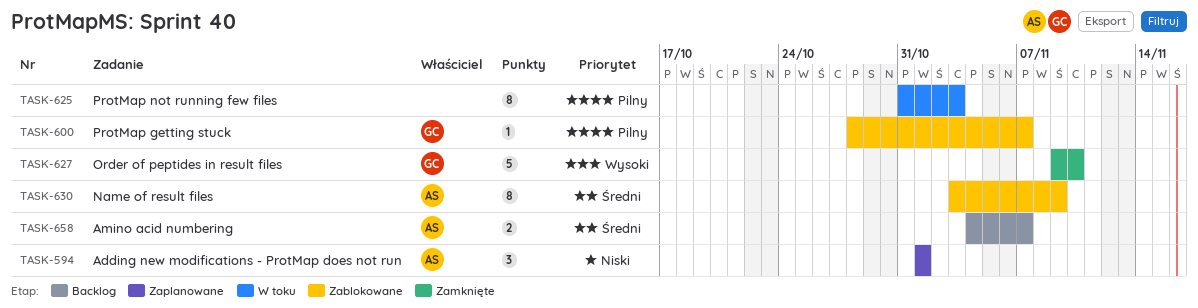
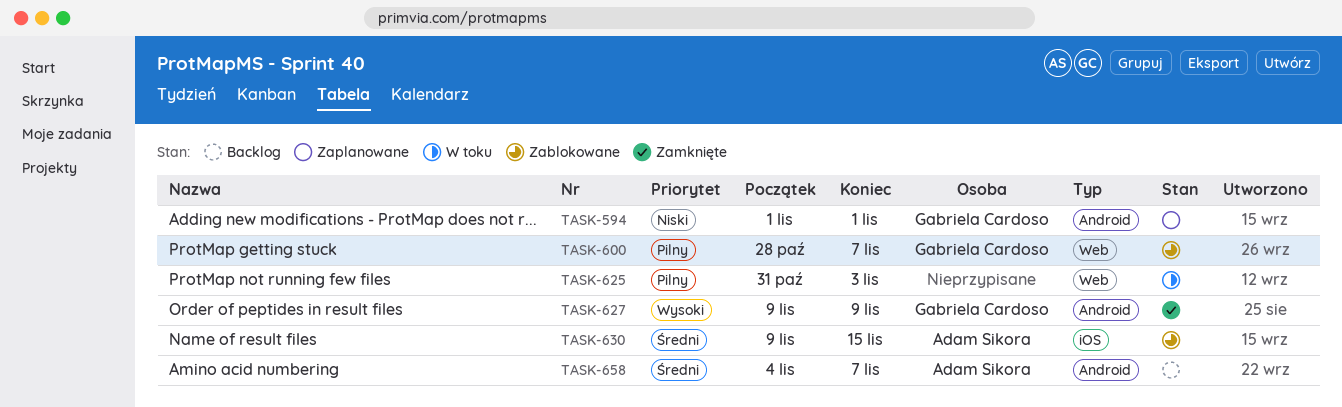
TASK-594, owner: Adam Sikora -> Gabriela Cardoso
TASK-627, due: Nov 10 -> Nov 9
TASK-630, start: Nov 3 -> Nov 9
TASK-630, due: Nov 9 -> Nov 15

